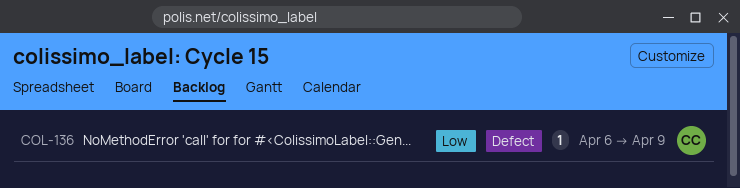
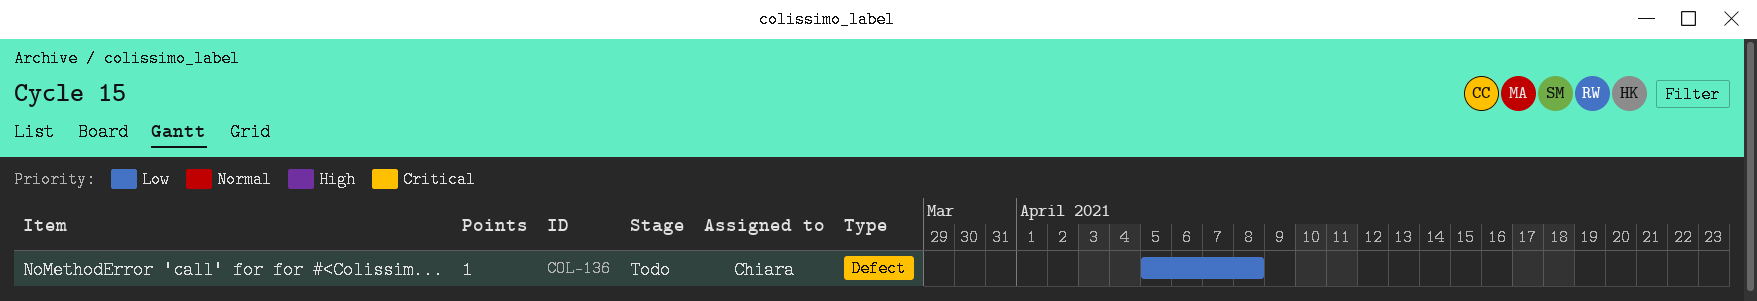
COL-136, start: Apr 6 -> Apr 5
COL-136, due: Apr 9 -> Apr 8

